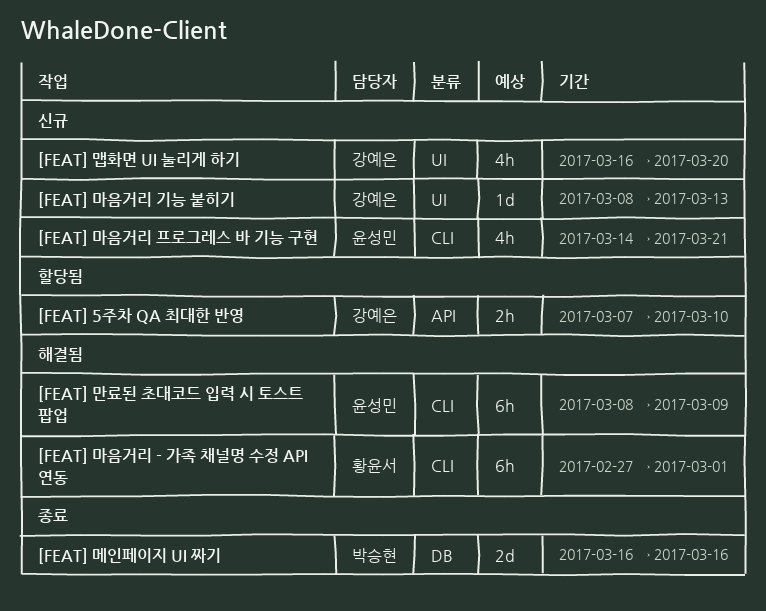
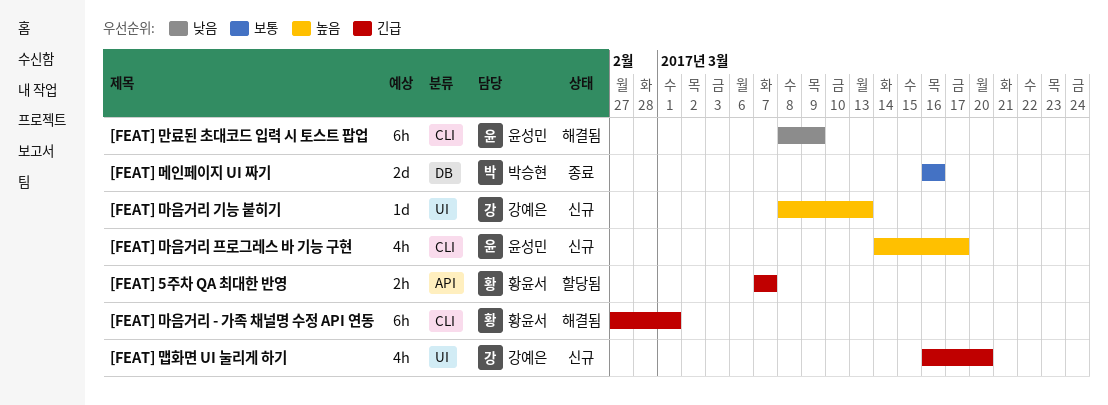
[FEAT] 5주차 QA 최대한 반영, owner: 강예은 -> 황윤서
[FEAT] 5주차 QA 최대한 반영, due: Mar 10 -> Mar 7
[FEAT] 마음거리 프로그레스 바 기능 구현, due: Mar 21 -> Mar 17

